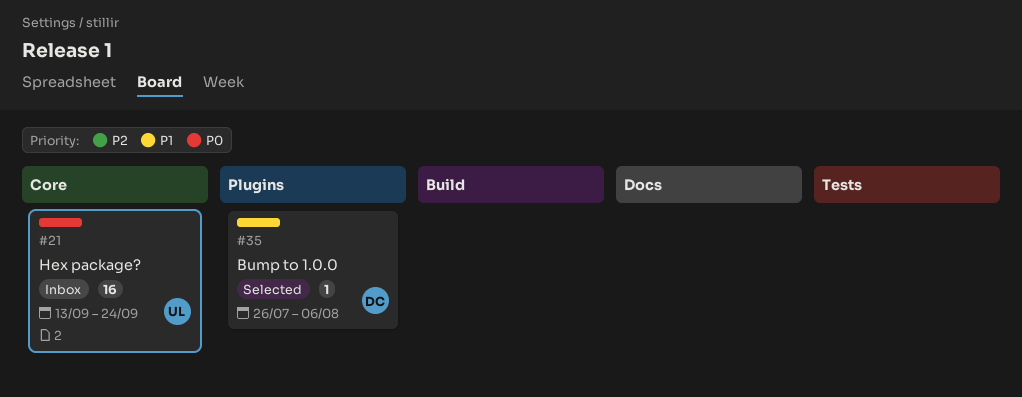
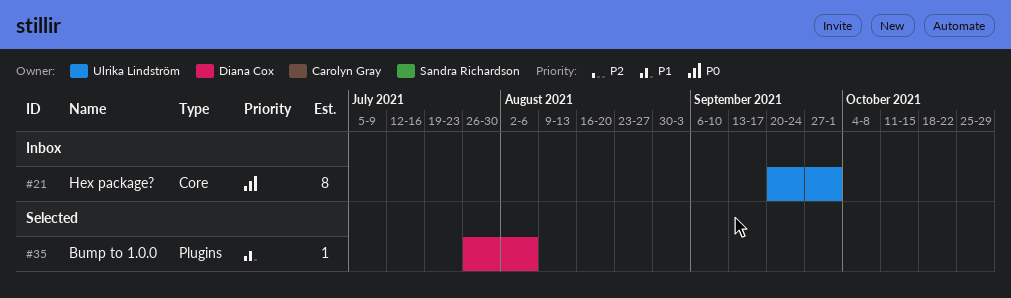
#21, estimate: 16 -> 8
#21, start: Sep 13 -> Sep 20
#21, due: Sep 24 -> Oct 1

